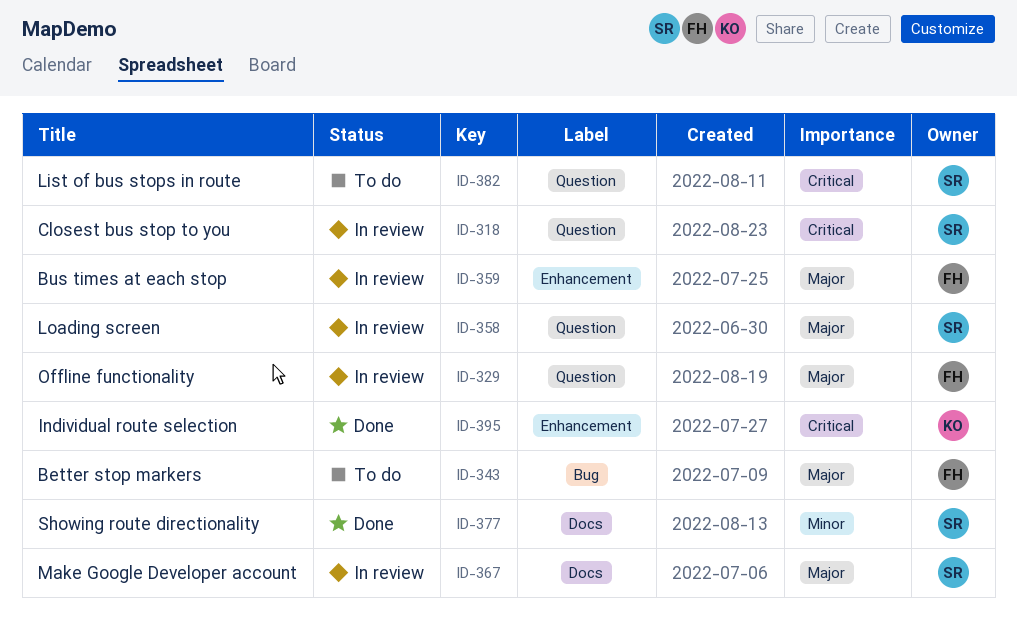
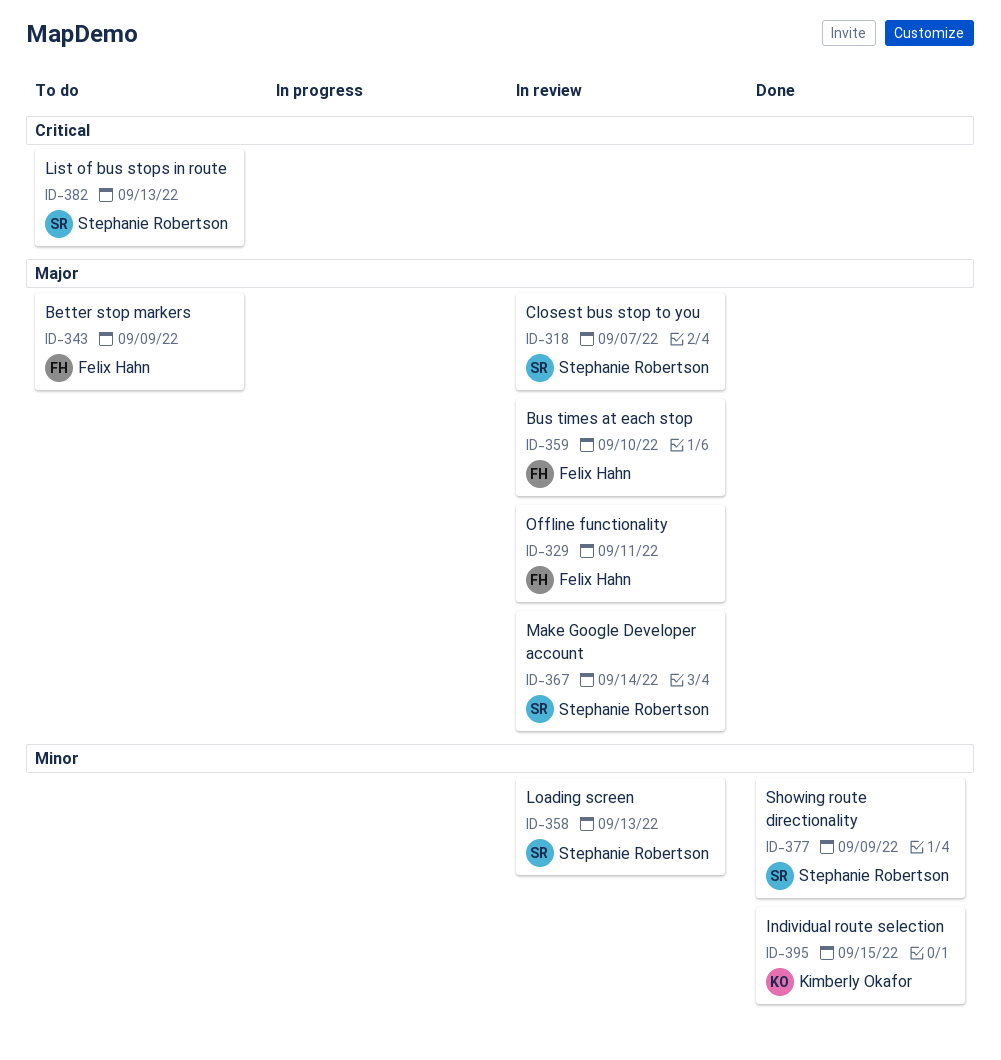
ID-318, priority: Critical -> Major
ID-358, priority: Major -> Minor
ID-395, priority: Critical -> Minor

